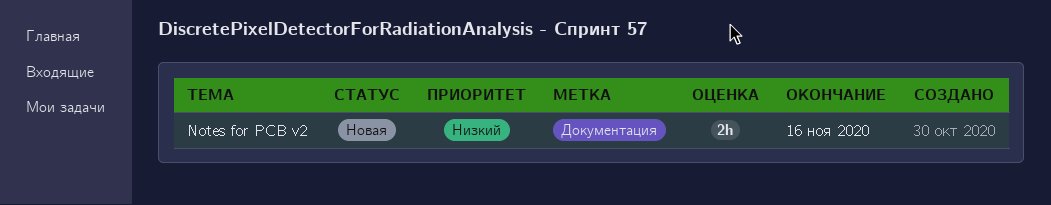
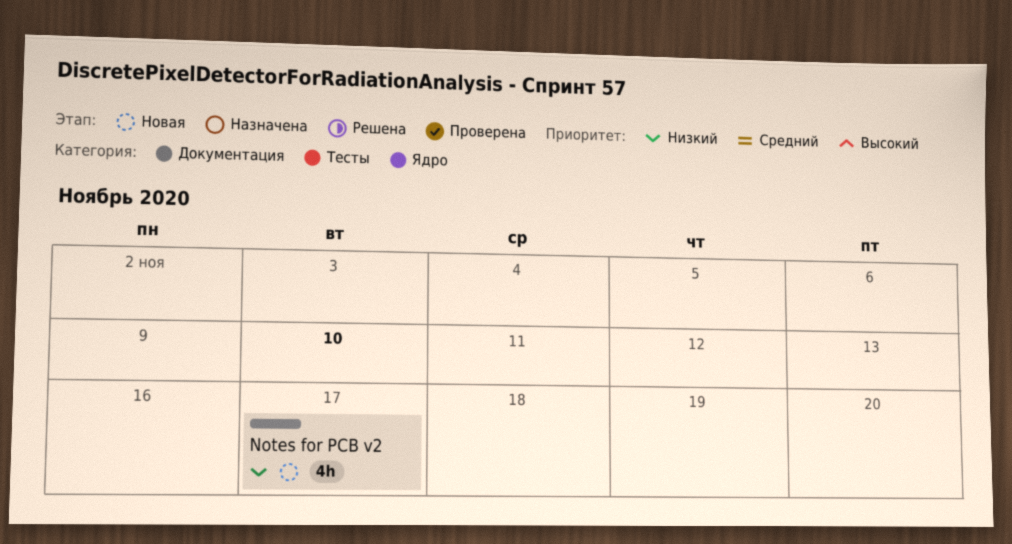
Notes for PCB v2, estimate: 2h -> 4h
Notes for PCB v2, due: Nov 16 -> Nov 17

